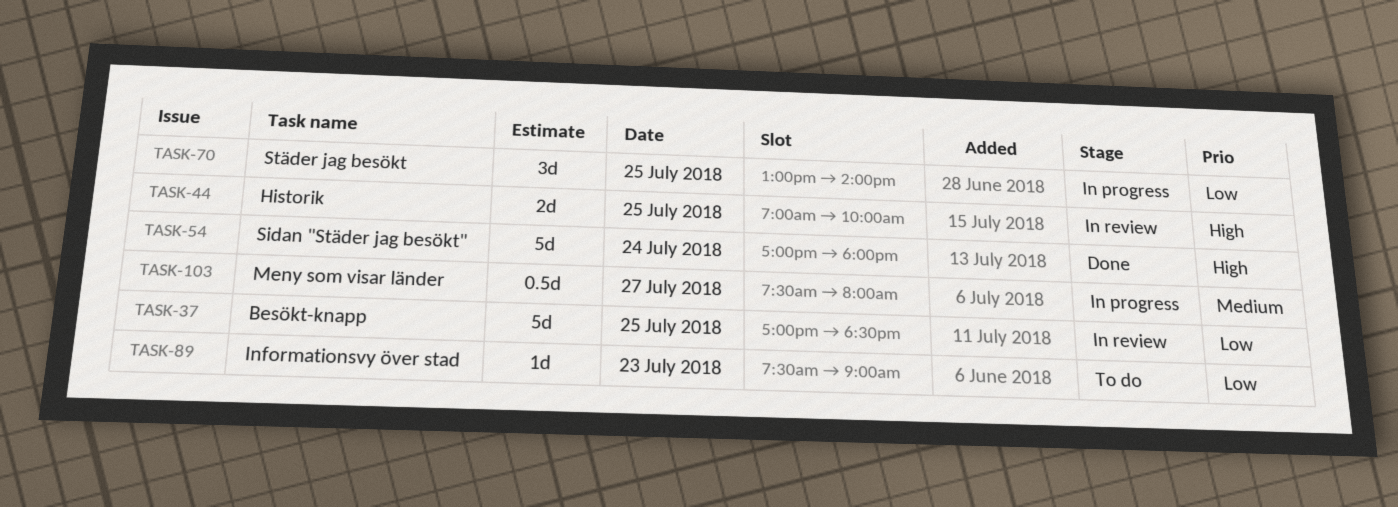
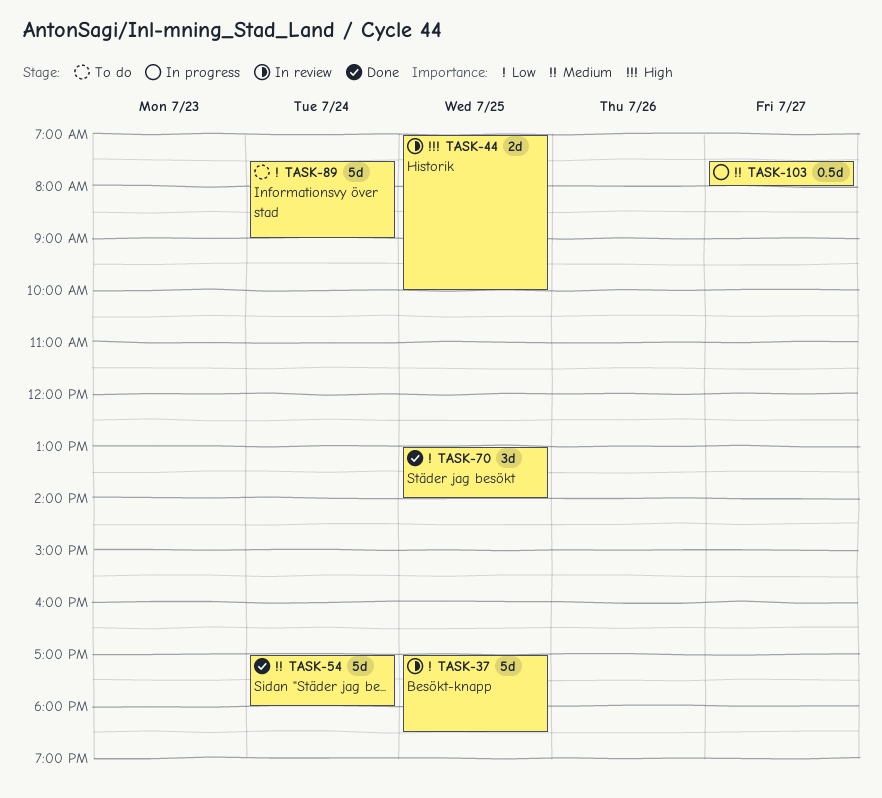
TASK-54, priority: High -> Medium
TASK-70, status: In progress -> Done
TASK-89, estimate: 1d -> 5d
TASK-89, day: Jul 23 -> Jul 24

